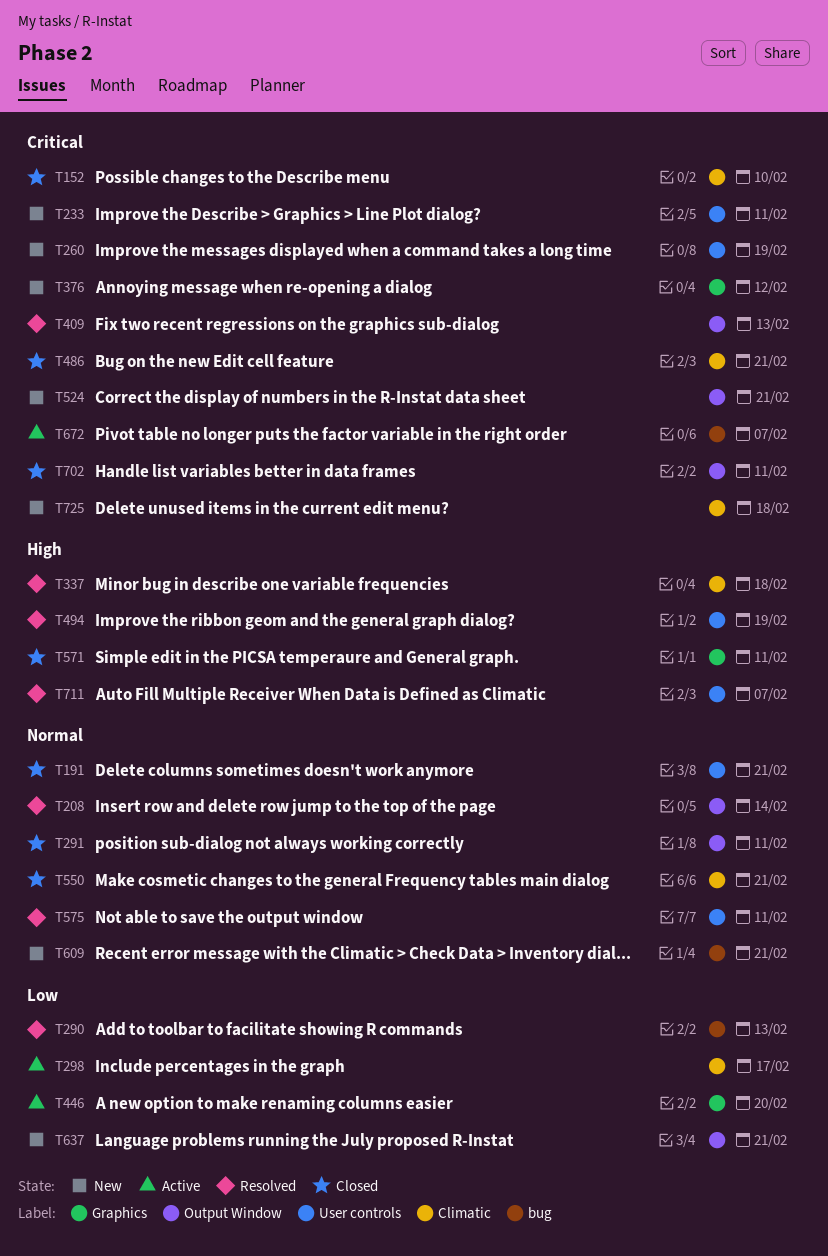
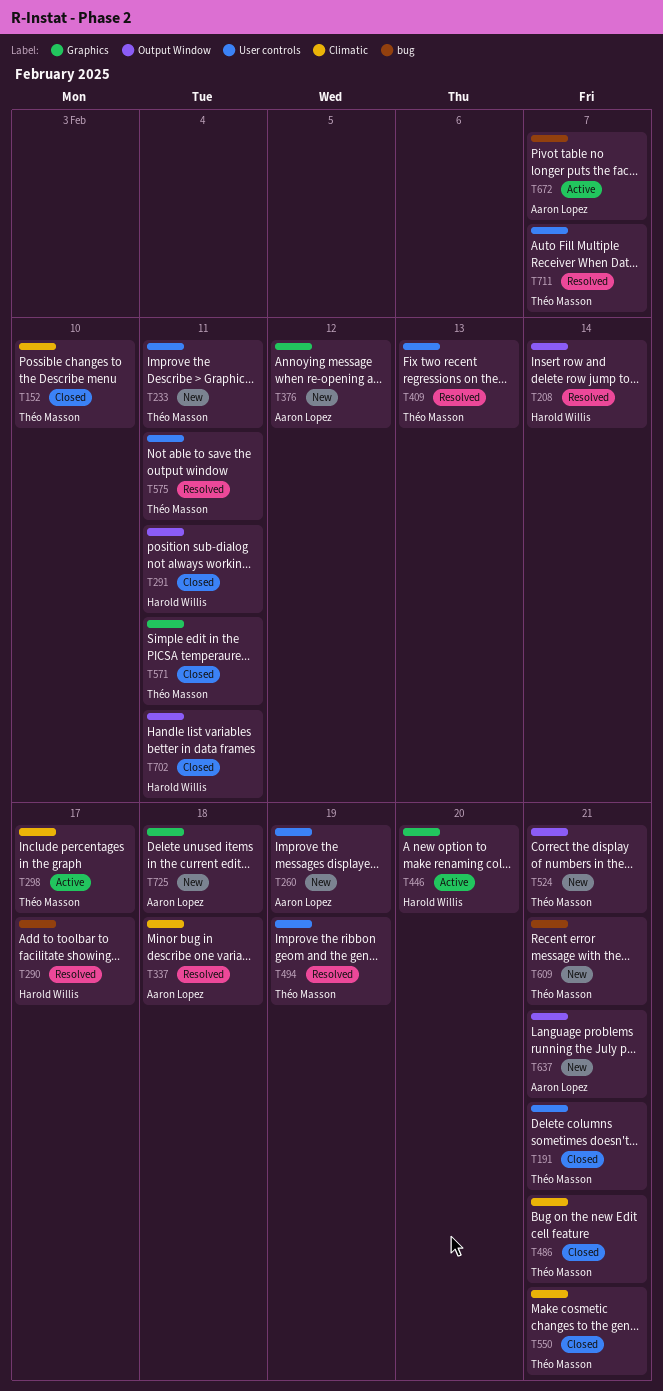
T290, due: Feb 13 -> Feb 17
T409, label: Output Window -> User controls
T725, label: Climatic -> Graphics

